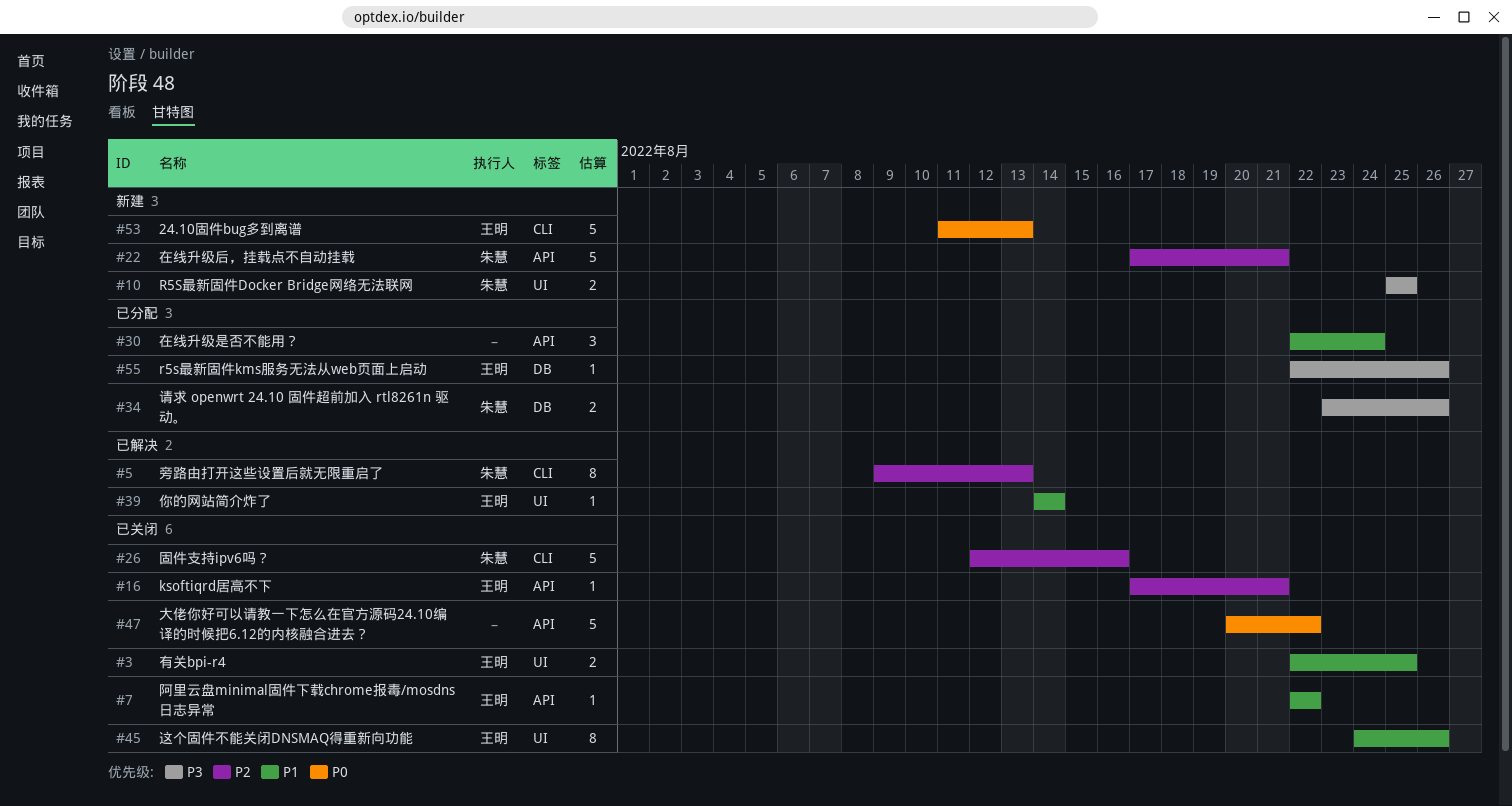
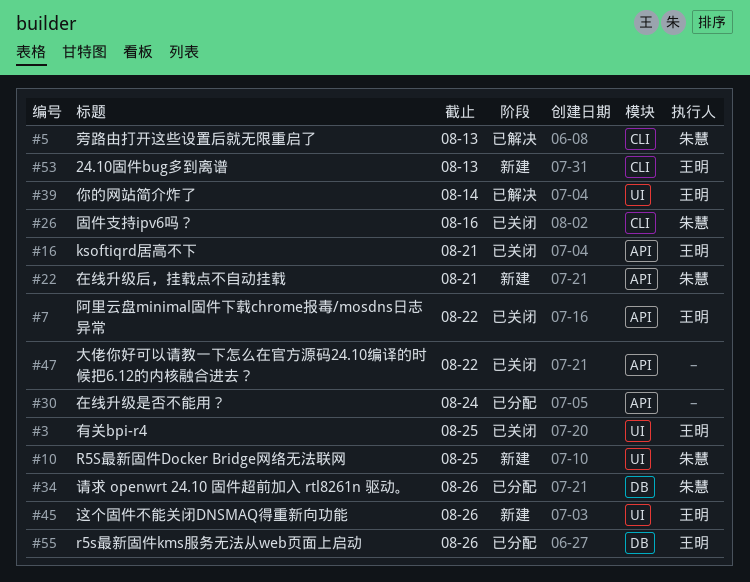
#45, status: 已关闭 -> 新建

